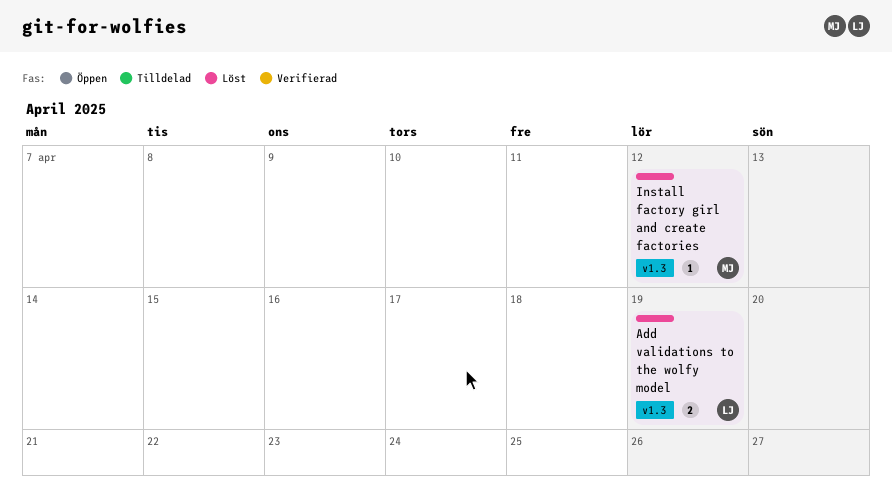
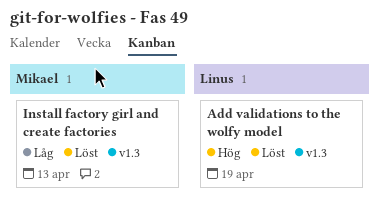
Install factory girl and create factories, due: Apr 12 -> Apr 13

